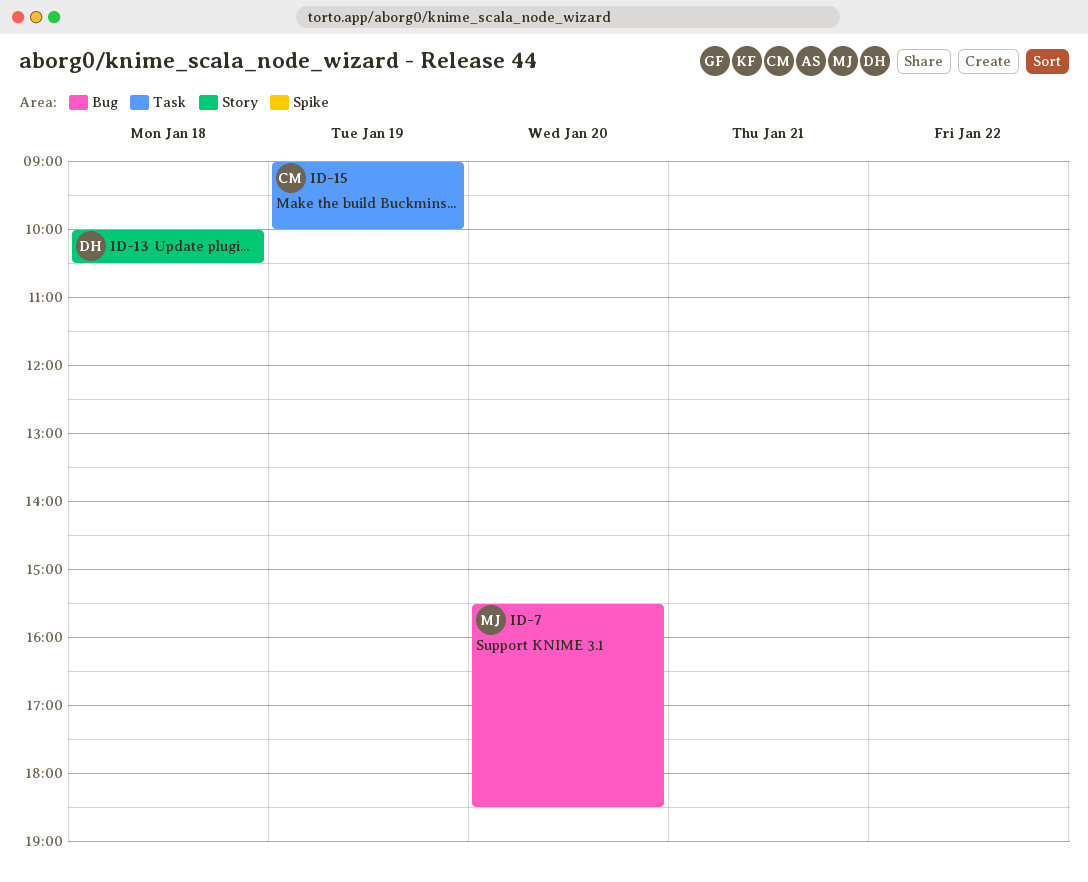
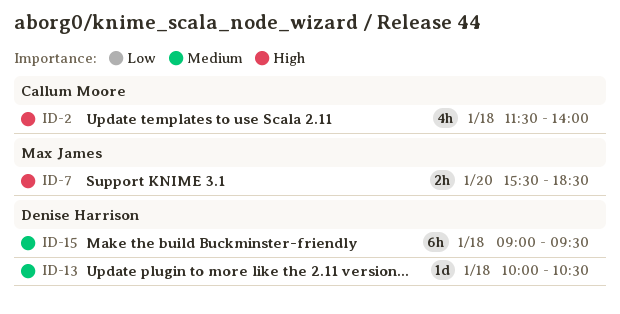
ID-2: none -> present
ID-15, owner: Callum Moore -> Denise Harrison
ID-15, day: Jan 19 -> Jan 18
ID-15, ends: 10:00 -> 09:30

